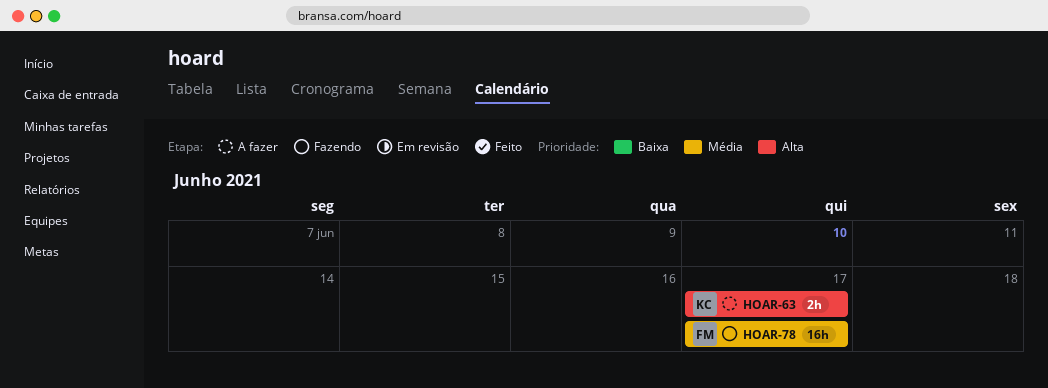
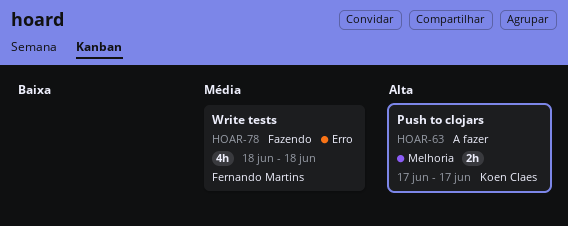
HOAR-78, estimate: 16h -> 4h
HOAR-78, start: Jun 17 -> Jun 18
HOAR-78, due: Jun 17 -> Jun 18

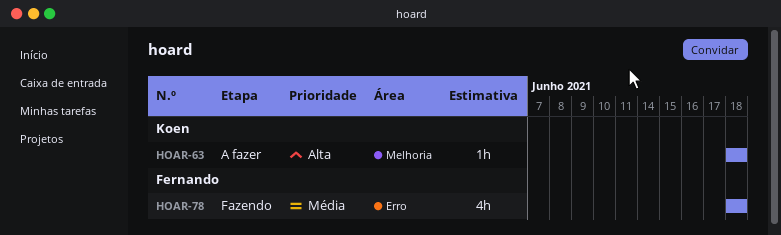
HOAR-63, estimate: 2h -> 1h
HOAR-63, start: Jun 17 -> Jun 18
HOAR-63, due: Jun 17 -> Jun 18

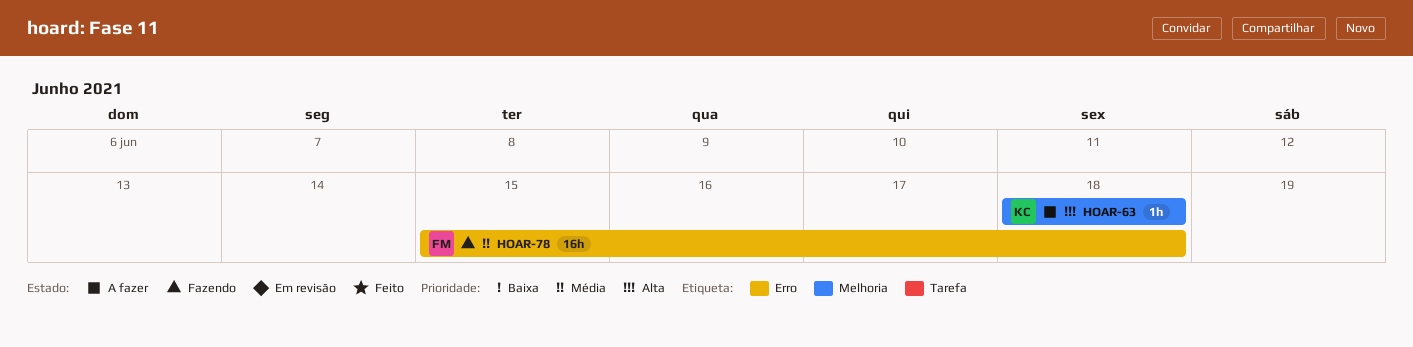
HOAR-78, estimate: 4h -> 16h
HOAR-78, start: Jun 18 -> Jun 15

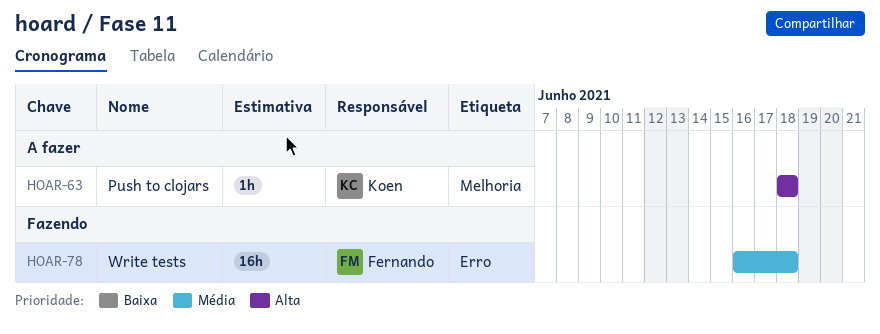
HOAR-78, start: Jun 15 -> Jun 16

